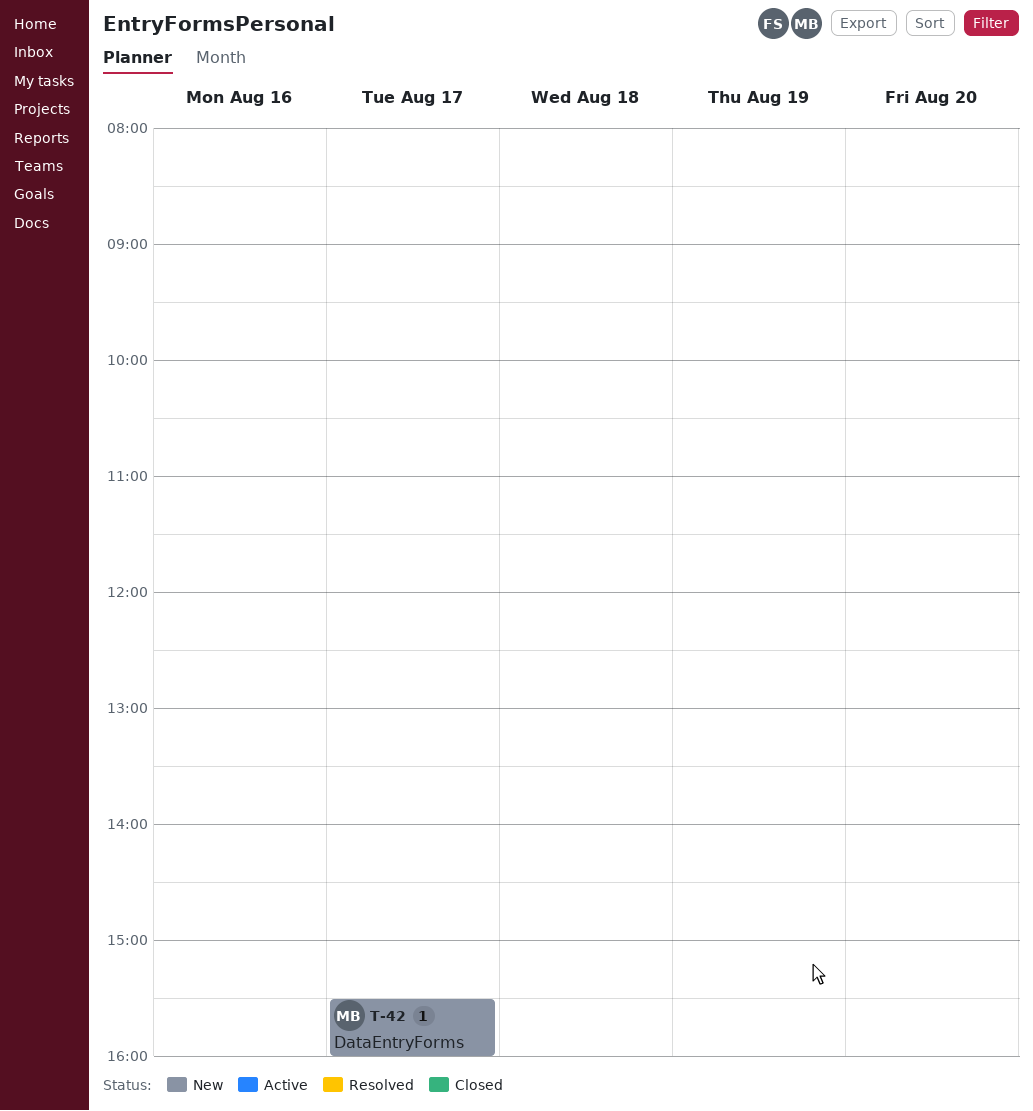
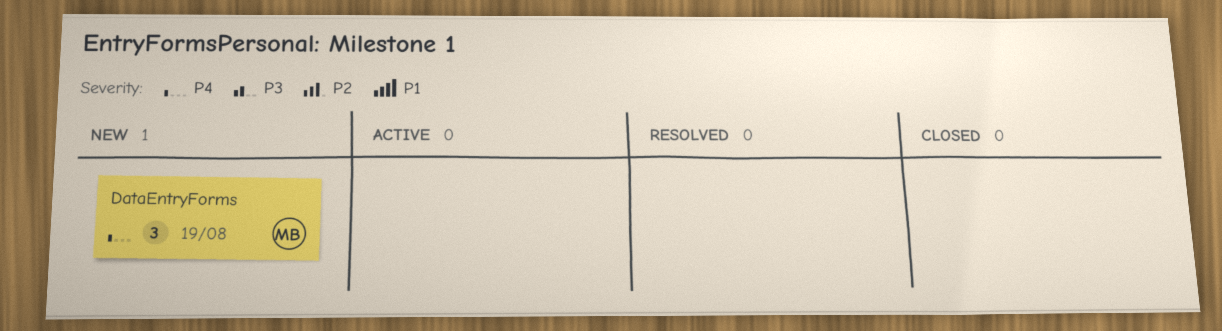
DataEntryForms, estimate: 1 -> 3
DataEntryForms, day: Aug 17 -> Aug 19

